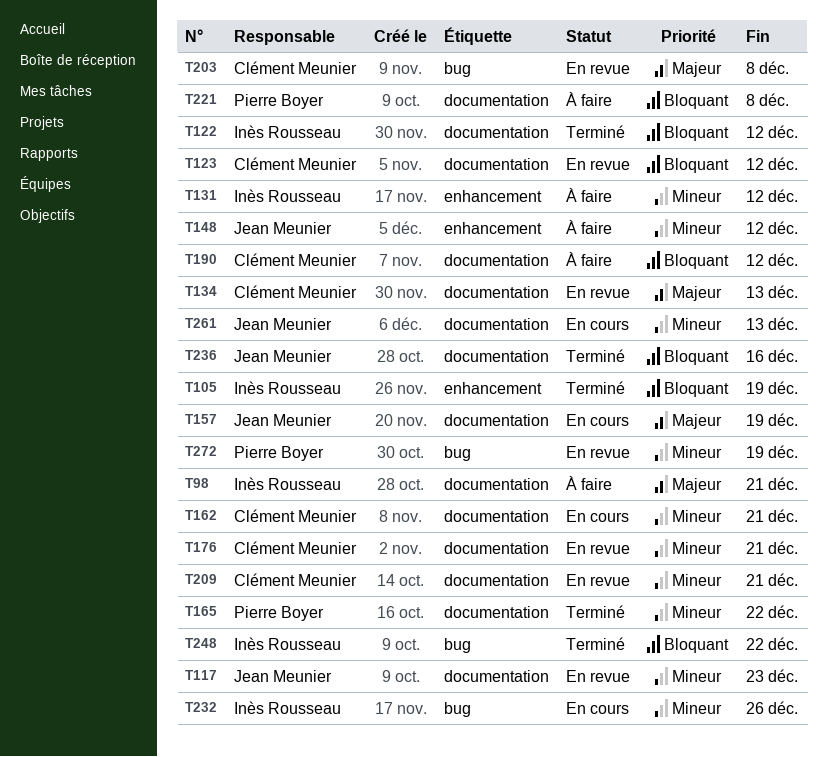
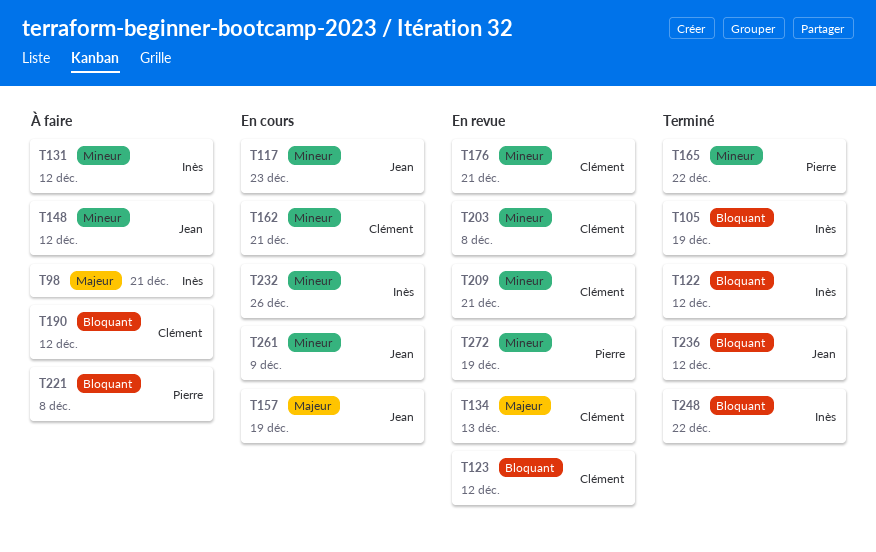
T117, status: En revue -> En cours
T203, priority: Majeur -> Mineur
T236, due: Dec 16 -> Dec 12
T261, due: Dec 13 -> Dec 9

